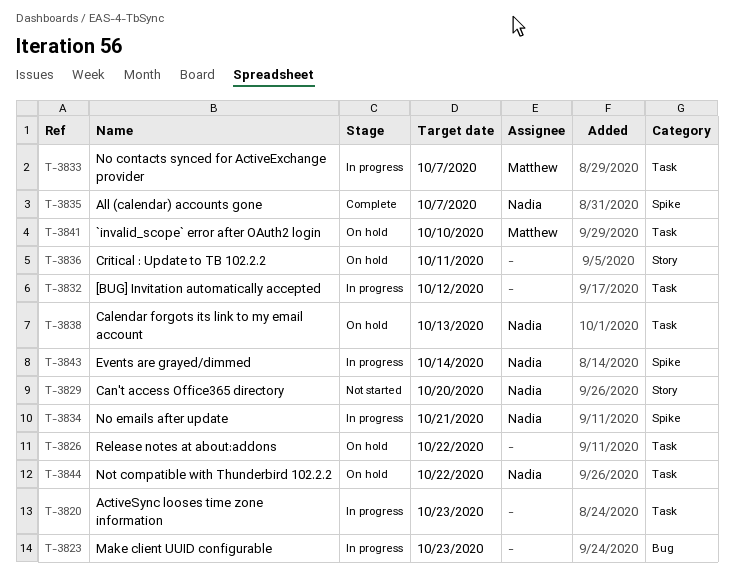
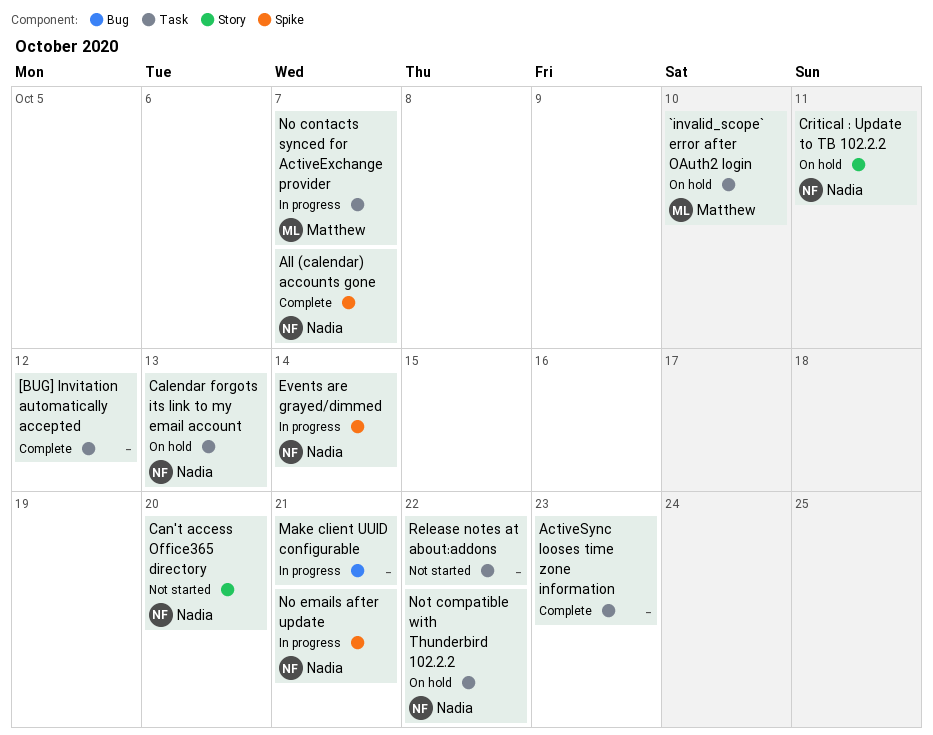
[BUG] Invitation automatically accepted, status: In progress -> Complete
ActiveSync looses time zone information, status: In progress -> Complete
Critical : Update to TB 102.2.2, owner: none -> Nadia
Make client UUID configurable, due: Oct 23 -> Oct 21
Release notes at about:addons, status: On hold -> Not started

